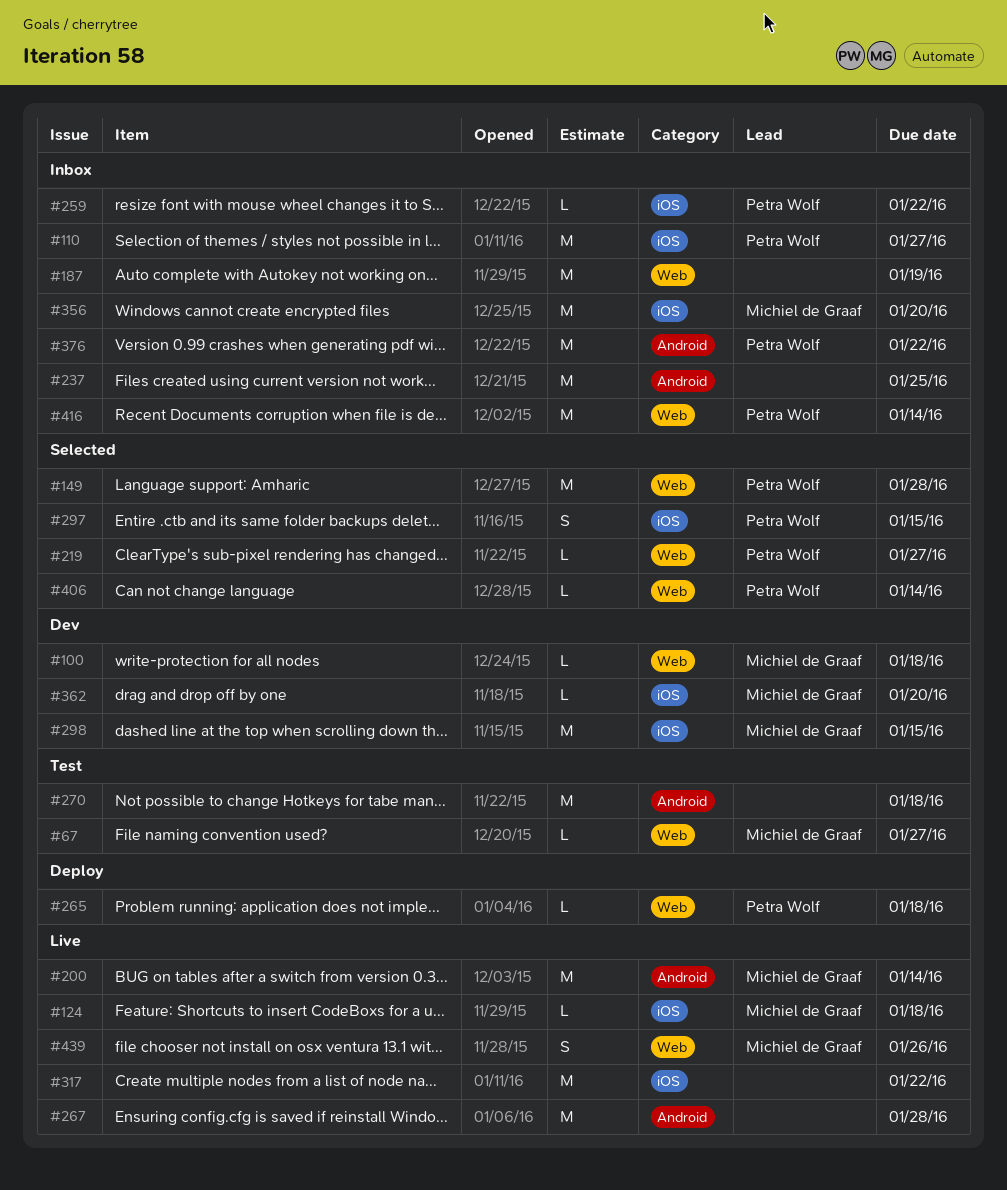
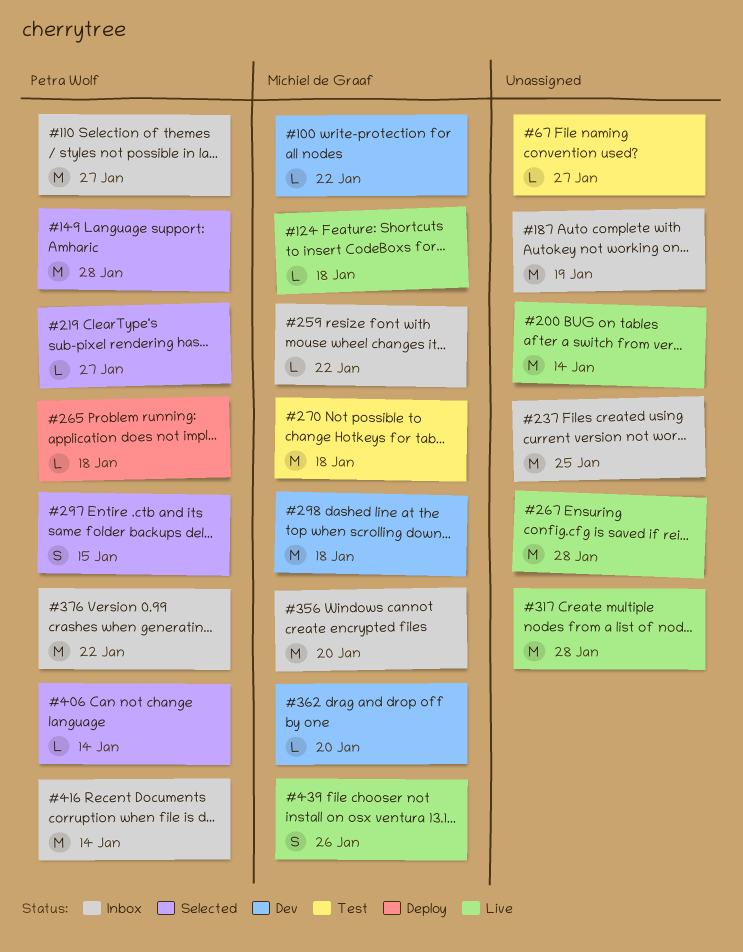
#67, owner: Michiel de Graaf -> none
#100, due: Jan 18 -> Jan 22
#200, owner: Michiel de Graaf -> none
#259, owner: Petra Wolf -> Michiel de Graaf
#270, owner: none -> Michiel de Graaf
#298, due: Jan 15 -> Jan 18
#317, due: Jan 22 -> Jan 28

